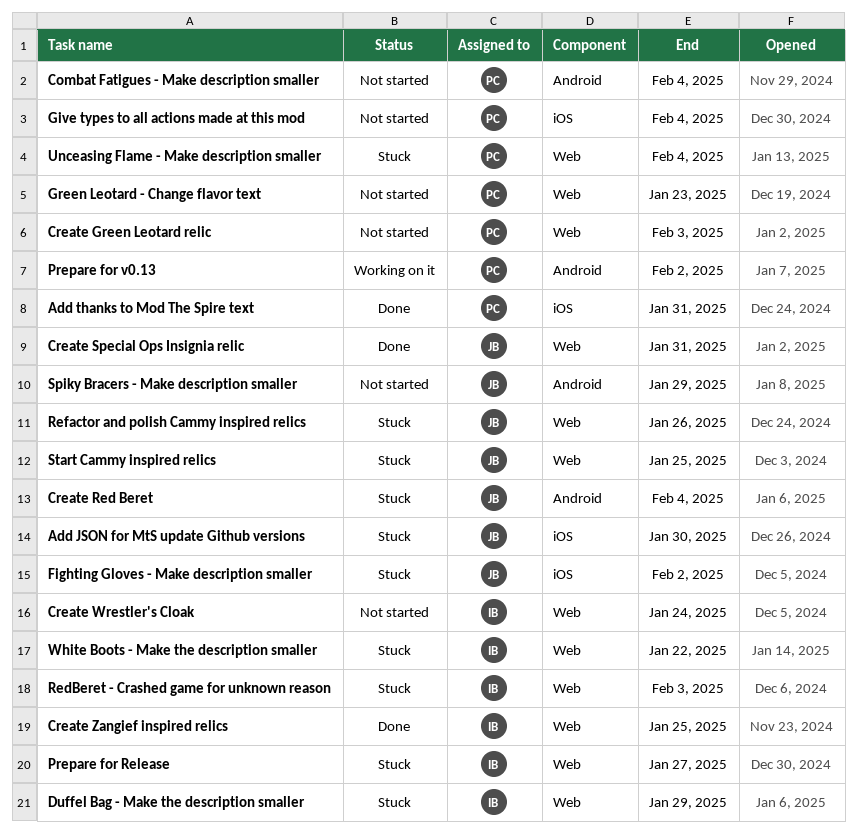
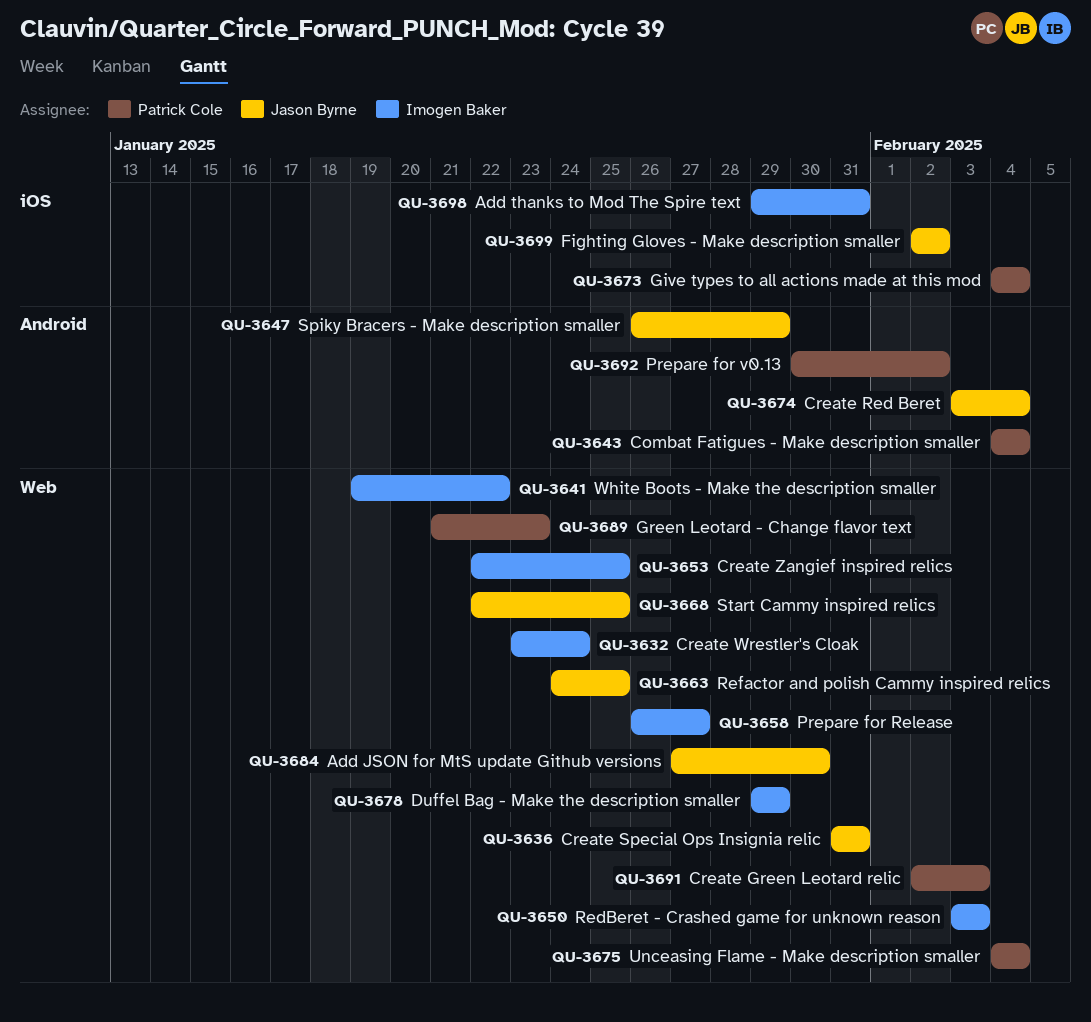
Add JSON for MtS update Github versions, label: iOS -> Web
Add thanks to Mod The Spire text, owner: Patrick Cole -> Imogen Baker
Refactor and polish Cammy inspired relics, due: Jan 26 -> Jan 25

